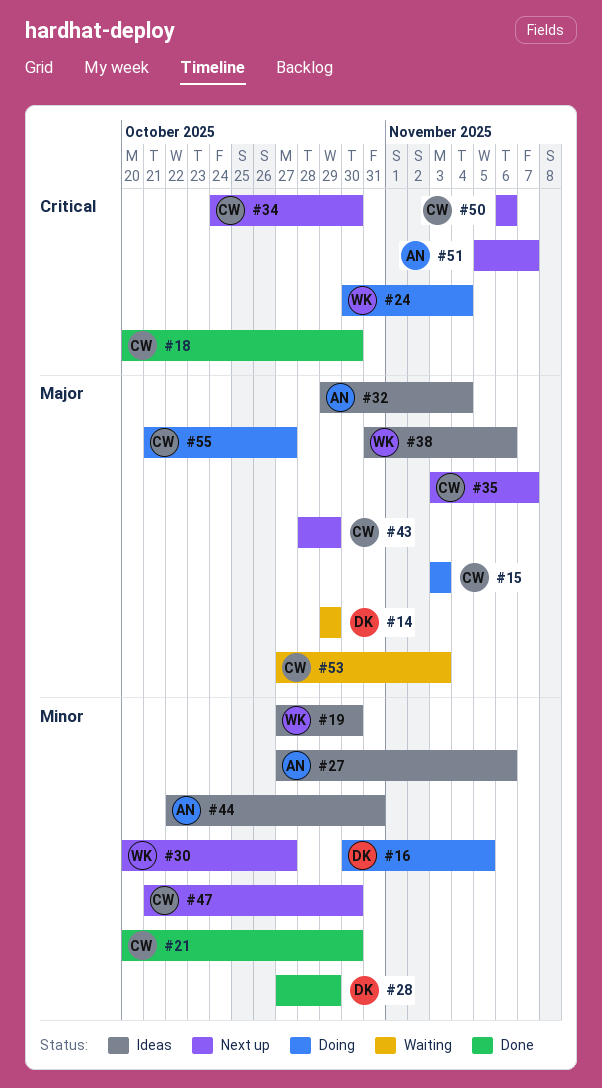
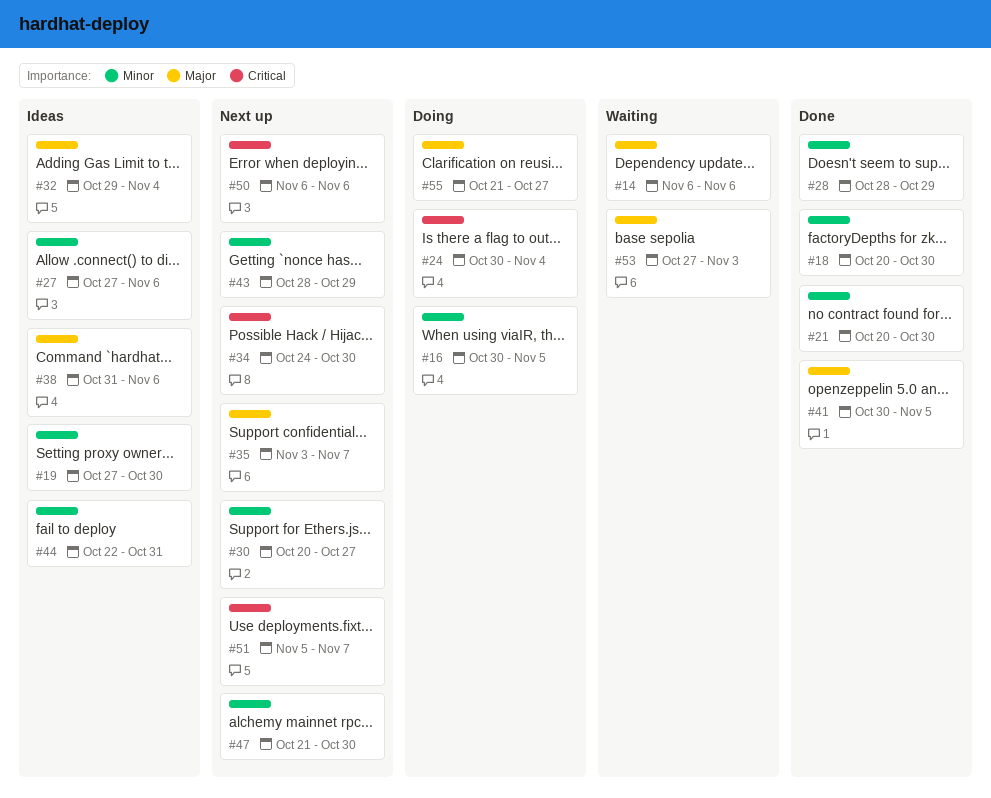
#14, start: Oct 29 -> Nov 6
#14, due: Oct 29 -> Nov 6
#15: present -> none
#18, priority: Critical -> Minor
#28, start: Oct 27 -> Oct 28
#41: none -> present
#43, priority: Major -> Minor

